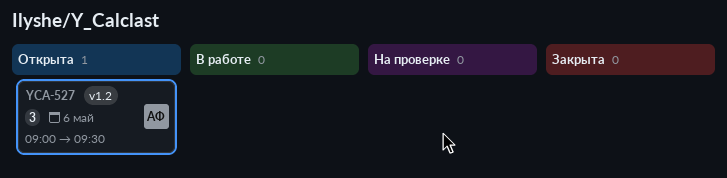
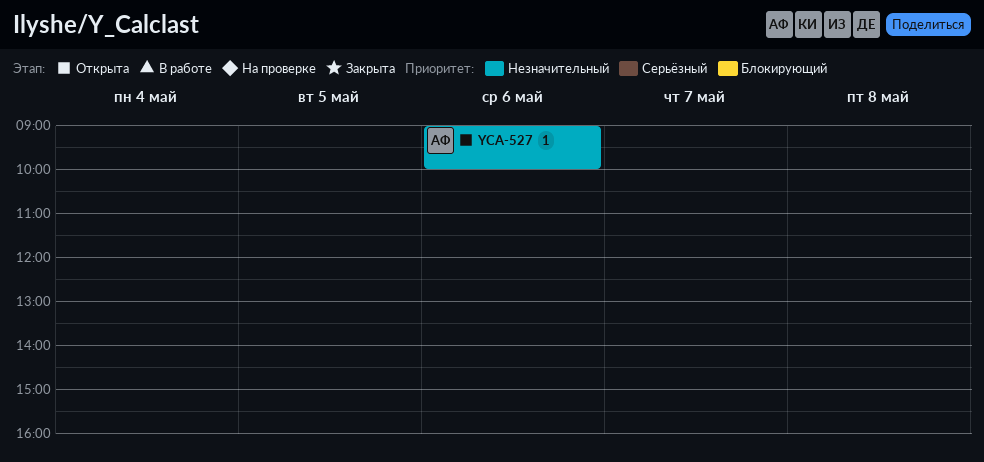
YCA-527, estimate: 3 -> 1
YCA-527, ends: 09:30 -> 10:00

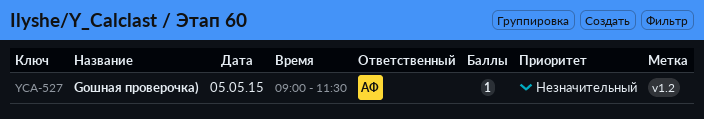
YCA-527, day: May 6 -> May 5
YCA-527, ends: 10:00 -> 11:30

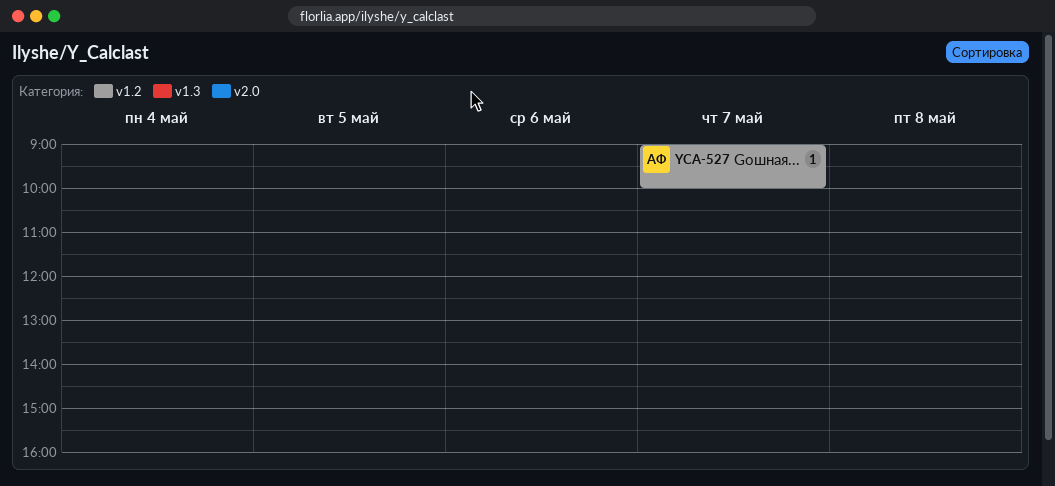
YCA-527, day: May 5 -> May 7
YCA-527, ends: 11:30 -> 10:00

